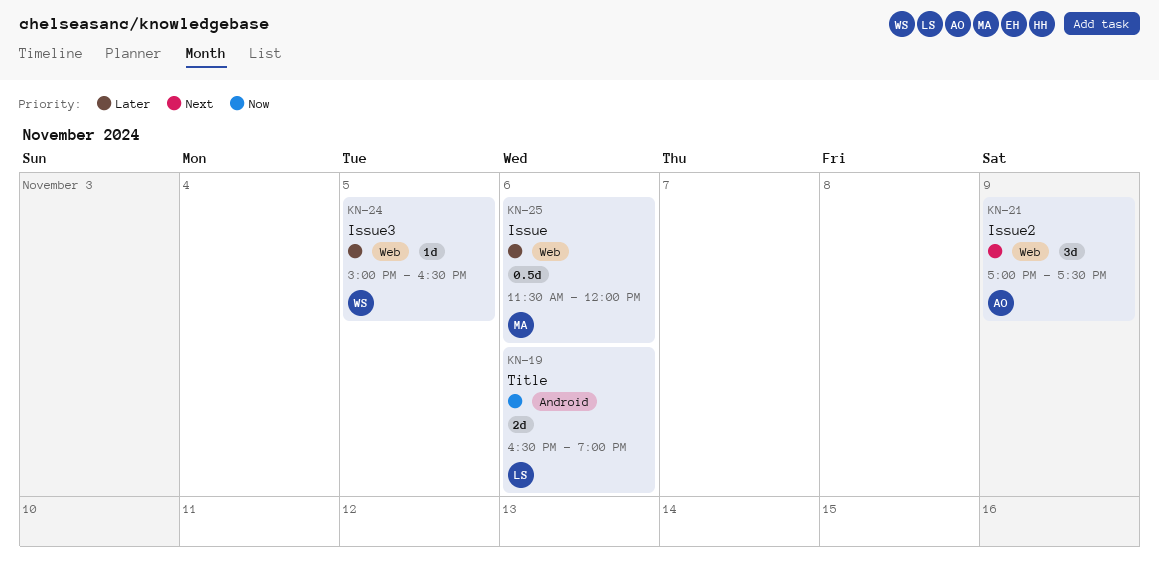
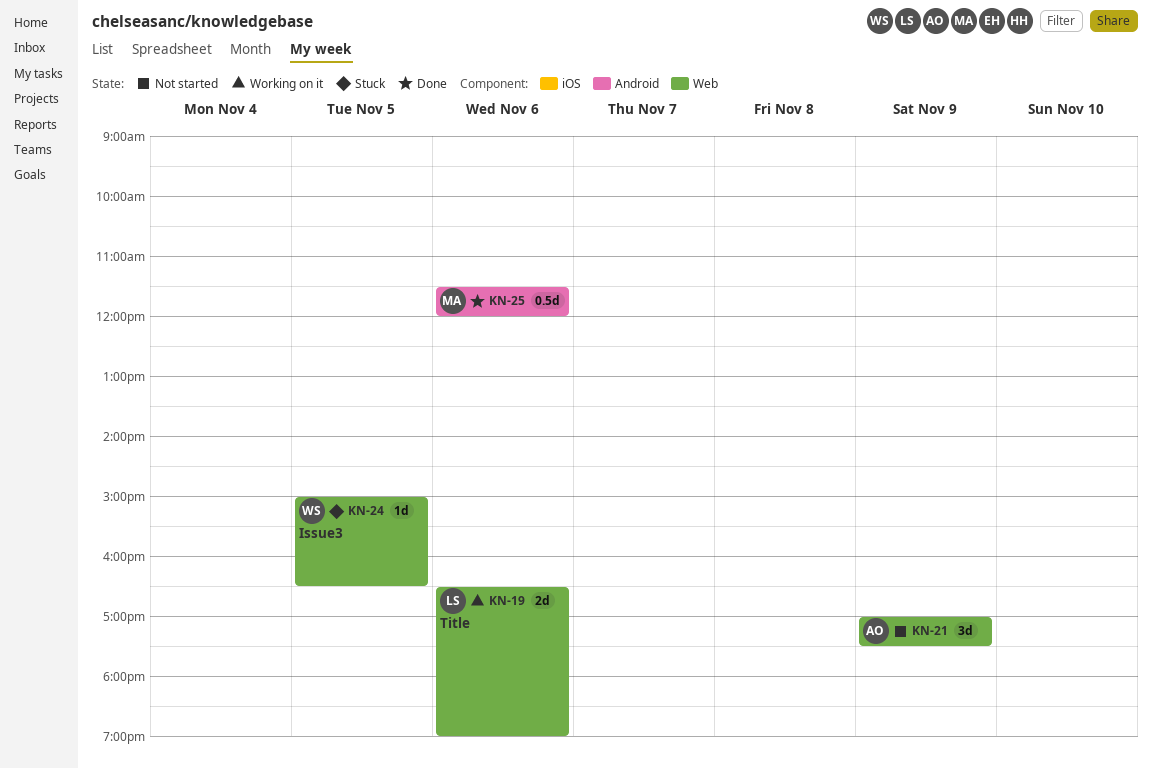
KN-19, label: Android -> Web
KN-25, label: Web -> Android

